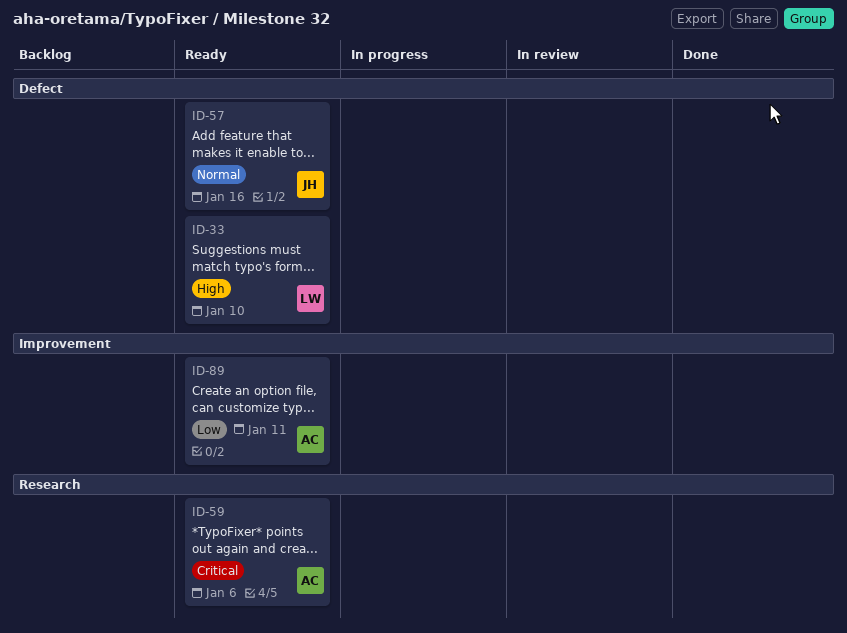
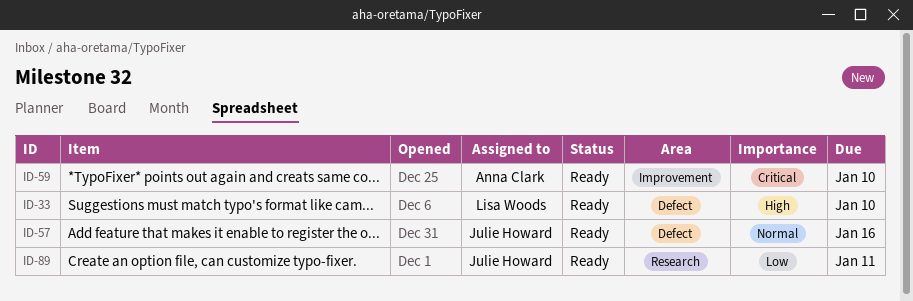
ID-59, label: Research -> Improvement
ID-59, due: Jan 6 -> Jan 10
ID-89, owner: Anna Clark -> Julie Howard
ID-89, label: Improvement -> Research

